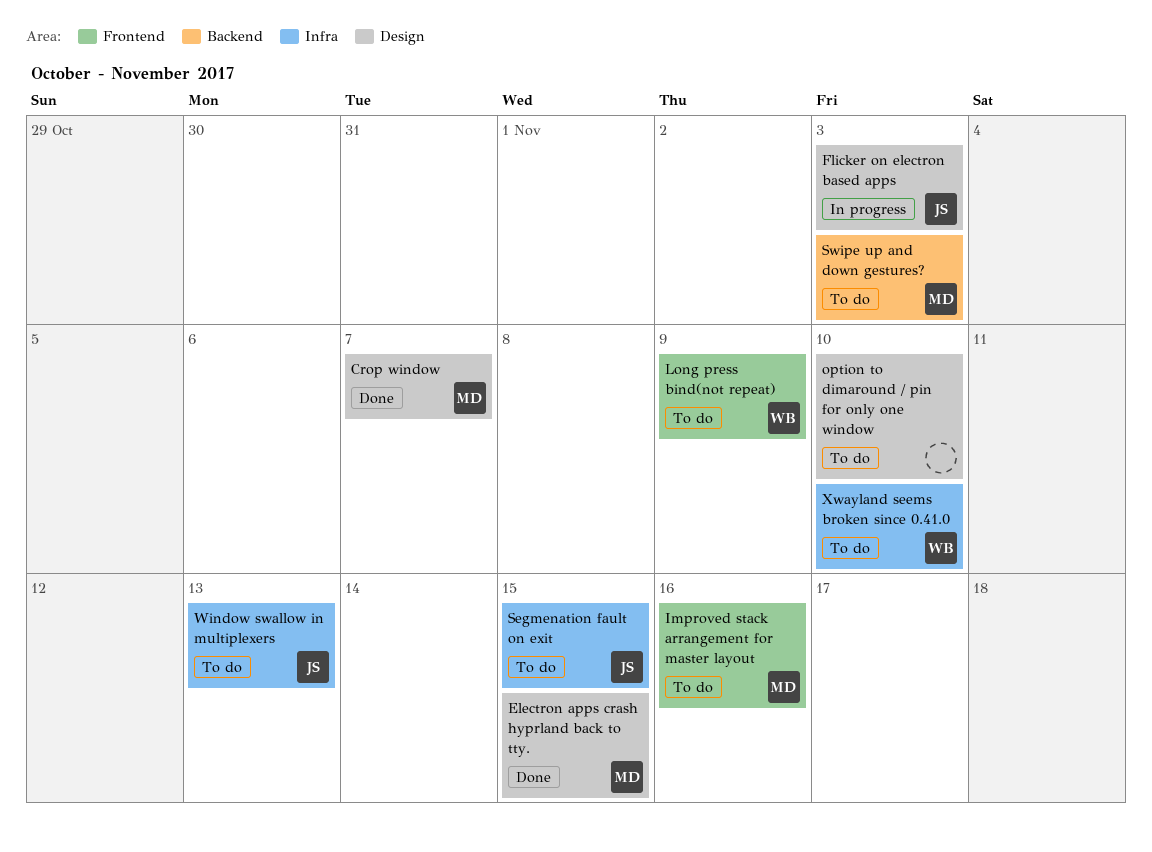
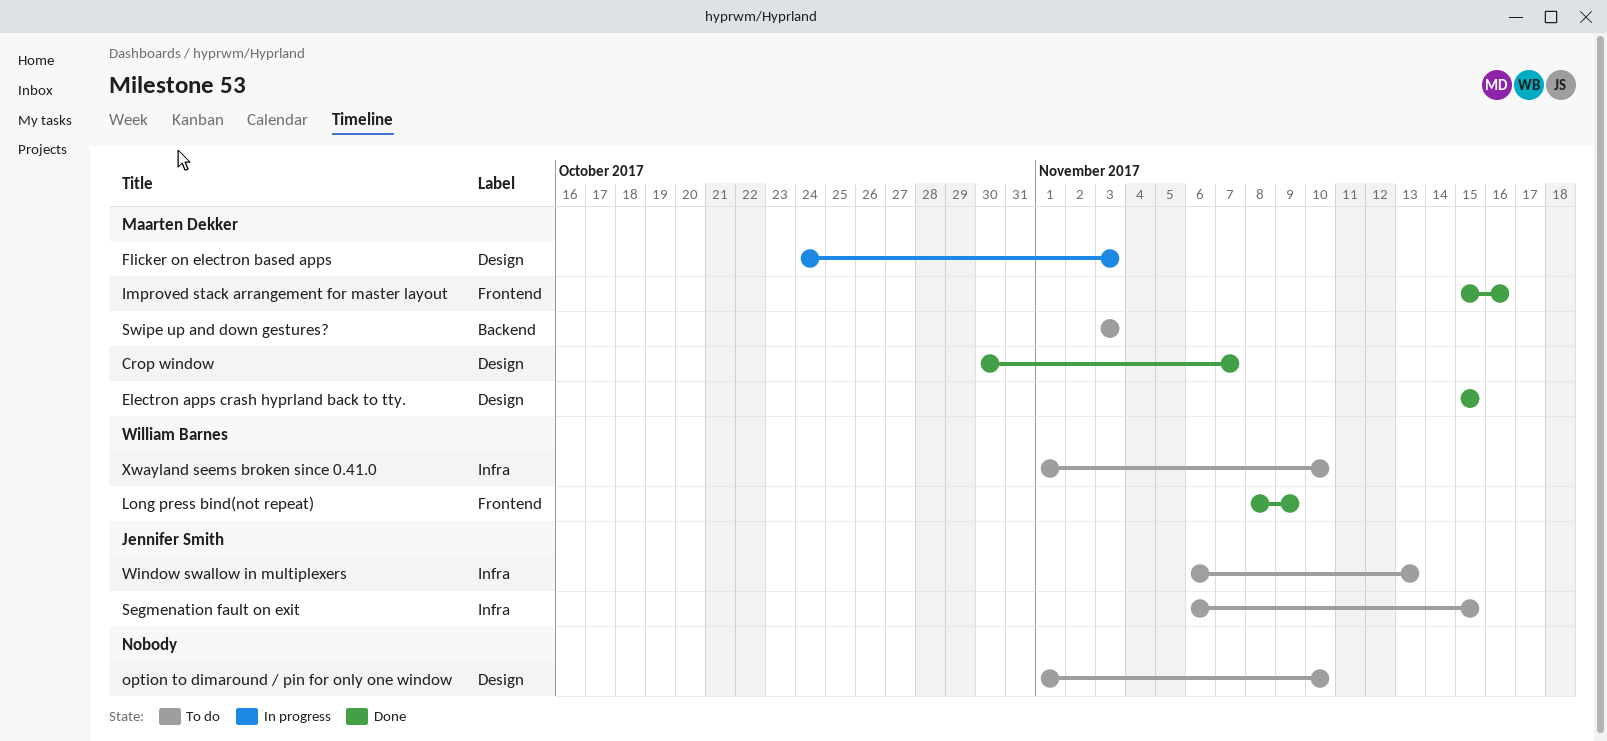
Flicker on electron based apps, owner: Jennifer Smith -> Maarten Dekker
Improved stack arrangement for master layout, status: To do -> Done
Long press bind(not repeat), status: To do -> Done

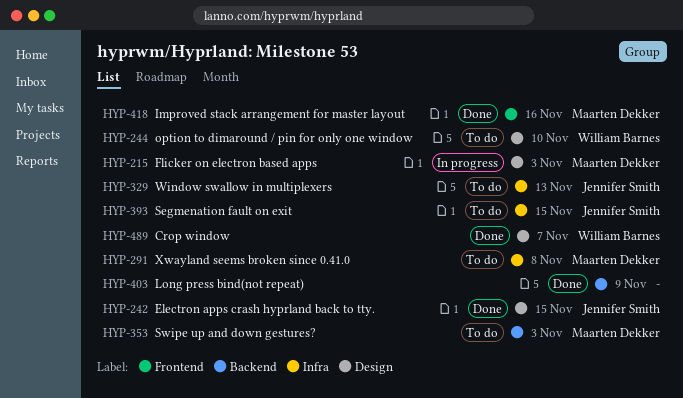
Crop window, owner: Maarten Dekker -> William Barnes
Electron apps crash hyprland back to tty., owner: Maarten Dekker -> Jennifer Smith
Long press bind(not repeat), owner: William Barnes -> none
Long press bind(not repeat), label: Frontend -> Backend
option to dimaround / pin for only one window, owner: none -> William Barnes
Xwayland seems broken since 0.41.0, owner: William Barnes -> Maarten Dekker
Xwayland seems broken since 0.41.0, due: Nov 10 -> Nov 8

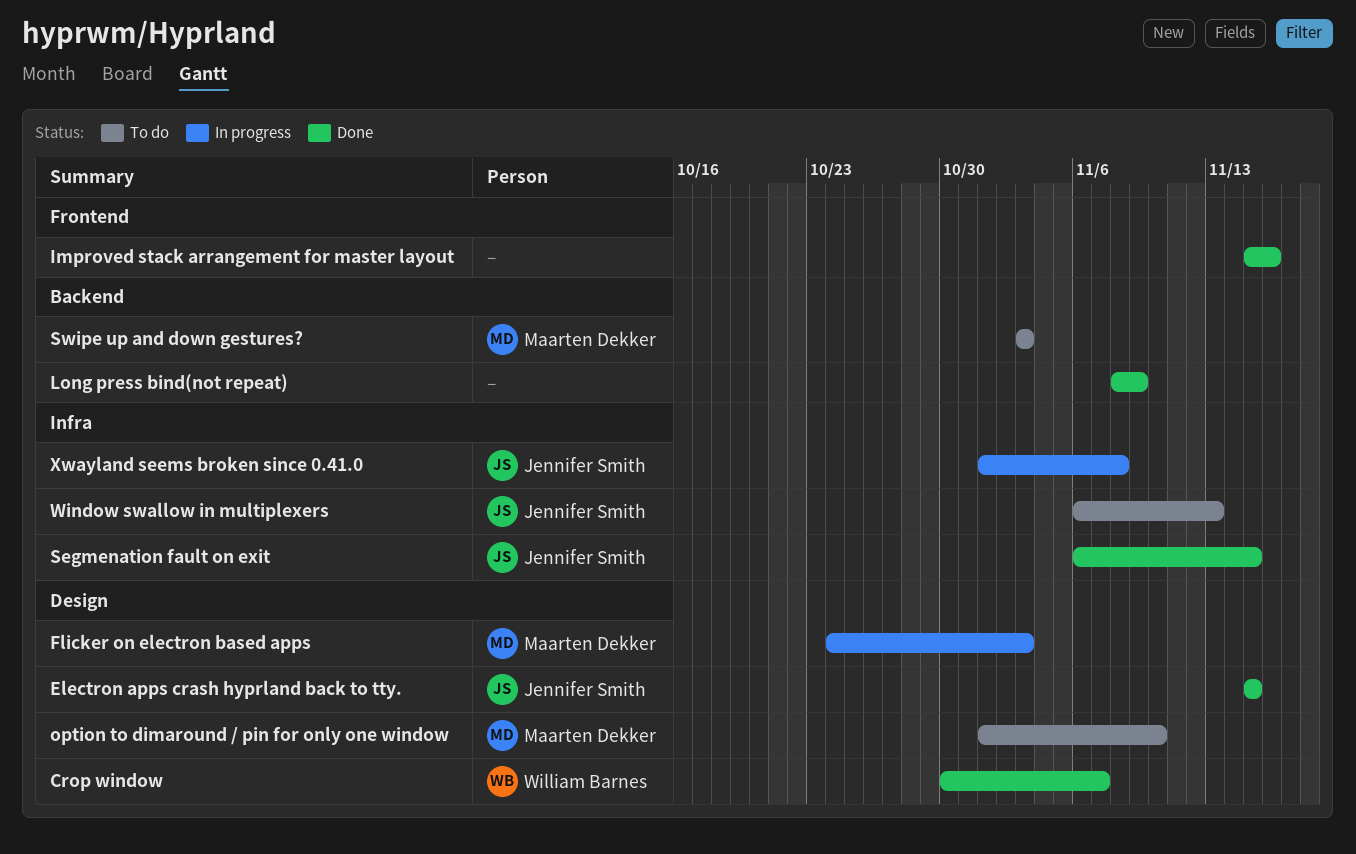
Improved stack arrangement for master layout, owner: Maarten Dekker -> none
option to dimaround / pin for only one window, owner: William Barnes -> Maarten Dekker
Segmenation fault on exit, status: To do -> Done
Xwayland seems broken since 0.41.0, status: To do -> In progress
Xwayland seems broken since 0.41.0, owner: Maarten Dekker -> Jennifer Smith

